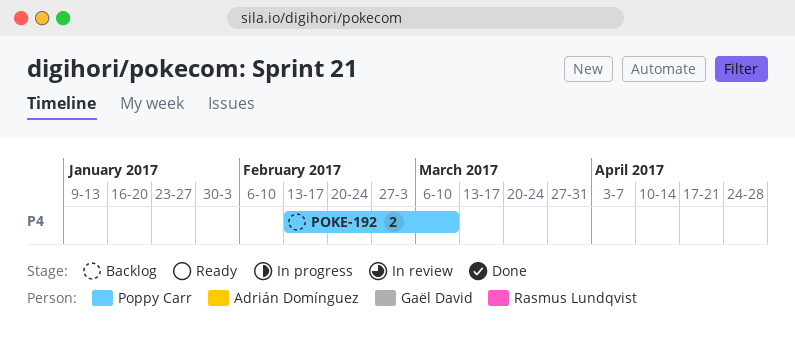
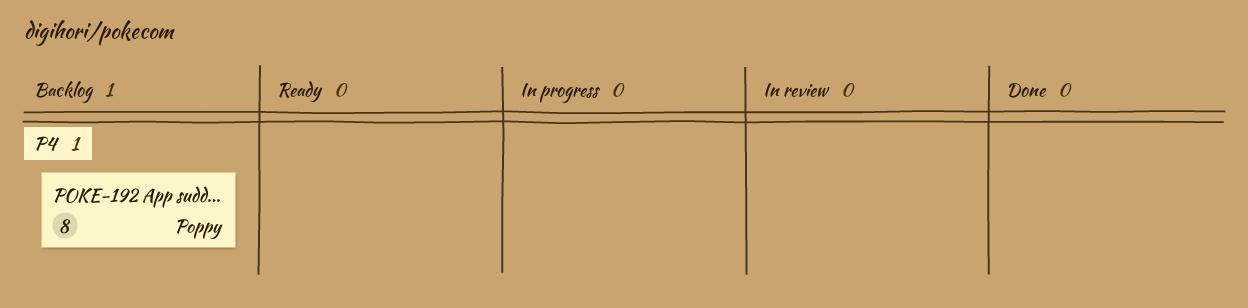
POKE-192, estimate: 2 -> 8

